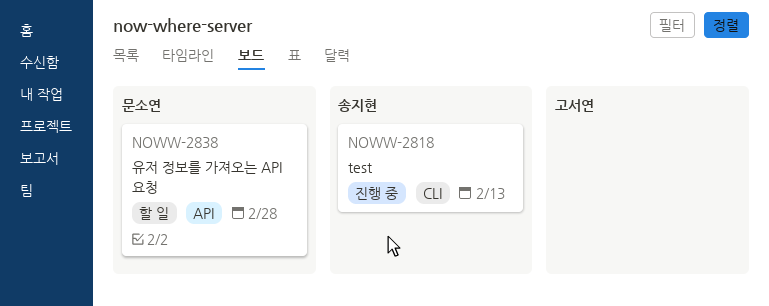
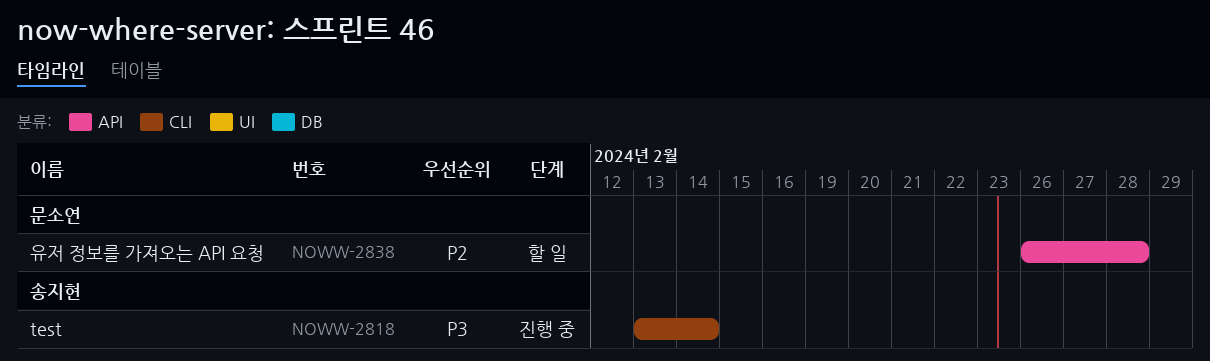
NOWW-2818, due: Feb 13 -> Feb 14

